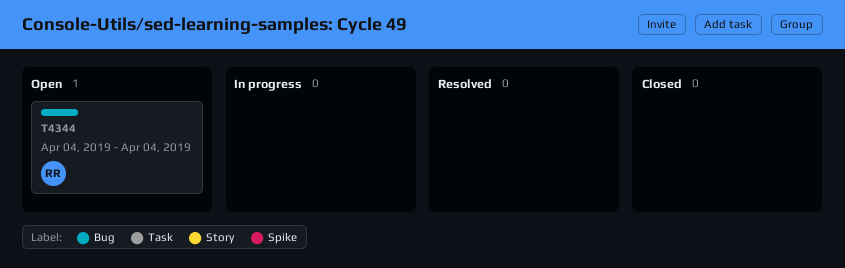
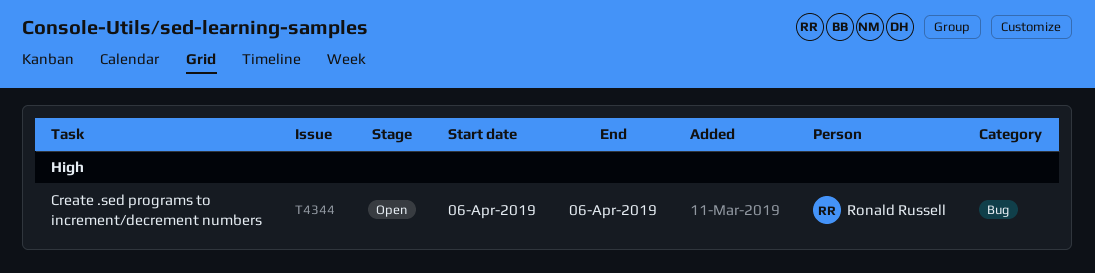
T4344, start: Apr 4 -> Apr 6
T4344, due: Apr 4 -> Apr 6

